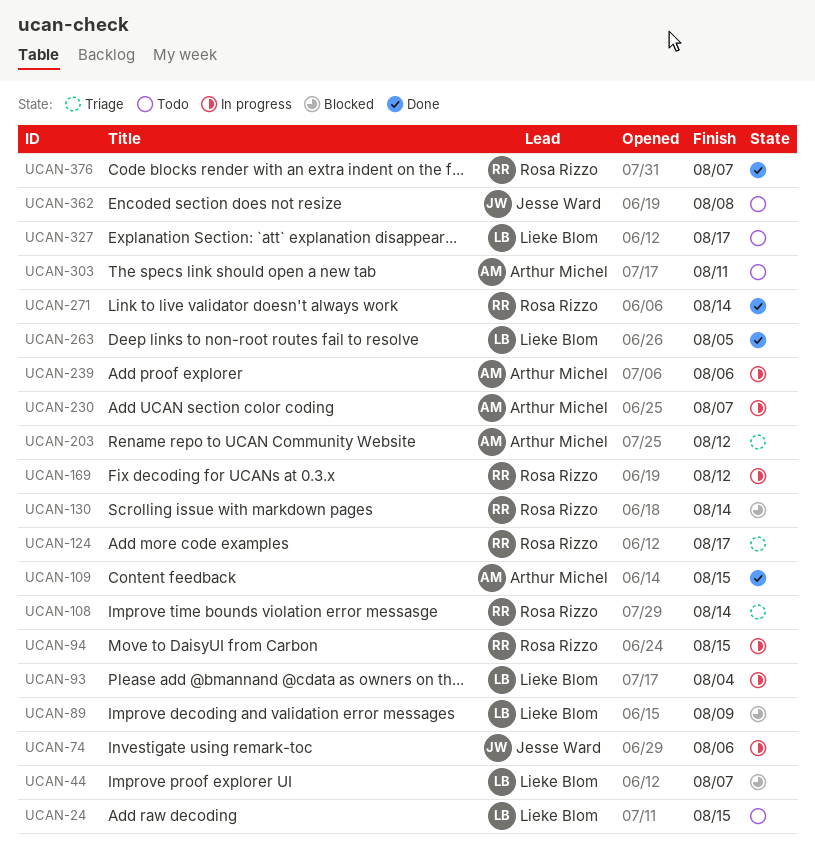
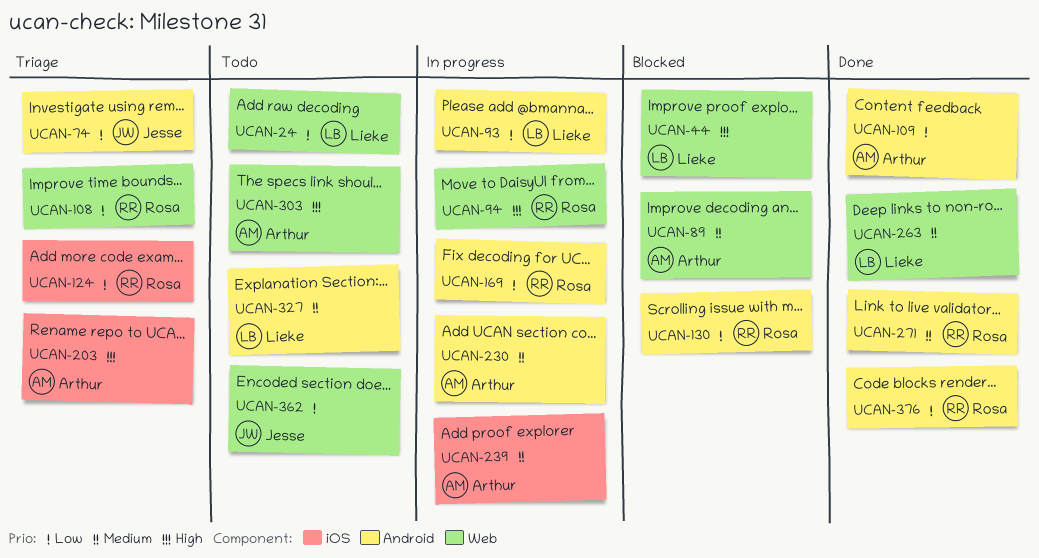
UCAN-74, status: In progress -> Triage
UCAN-89, owner: Lieke Blom -> Arthur Michel

